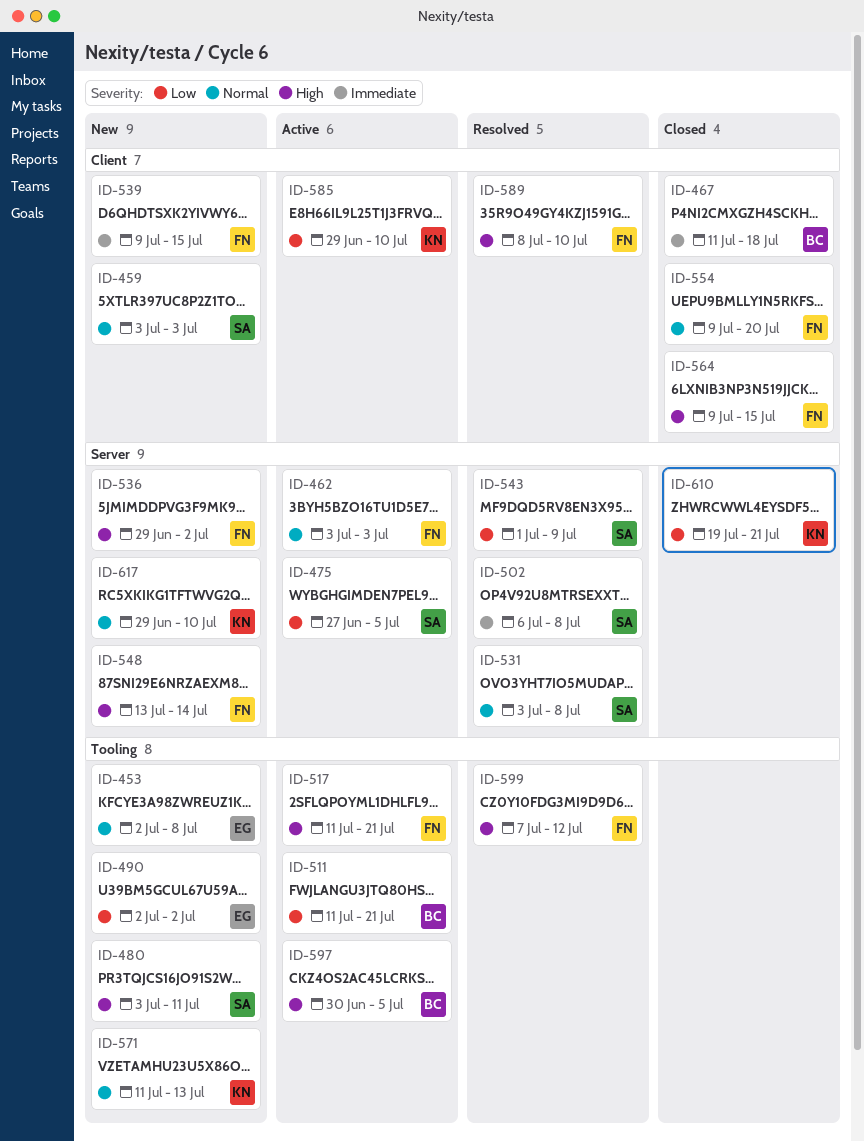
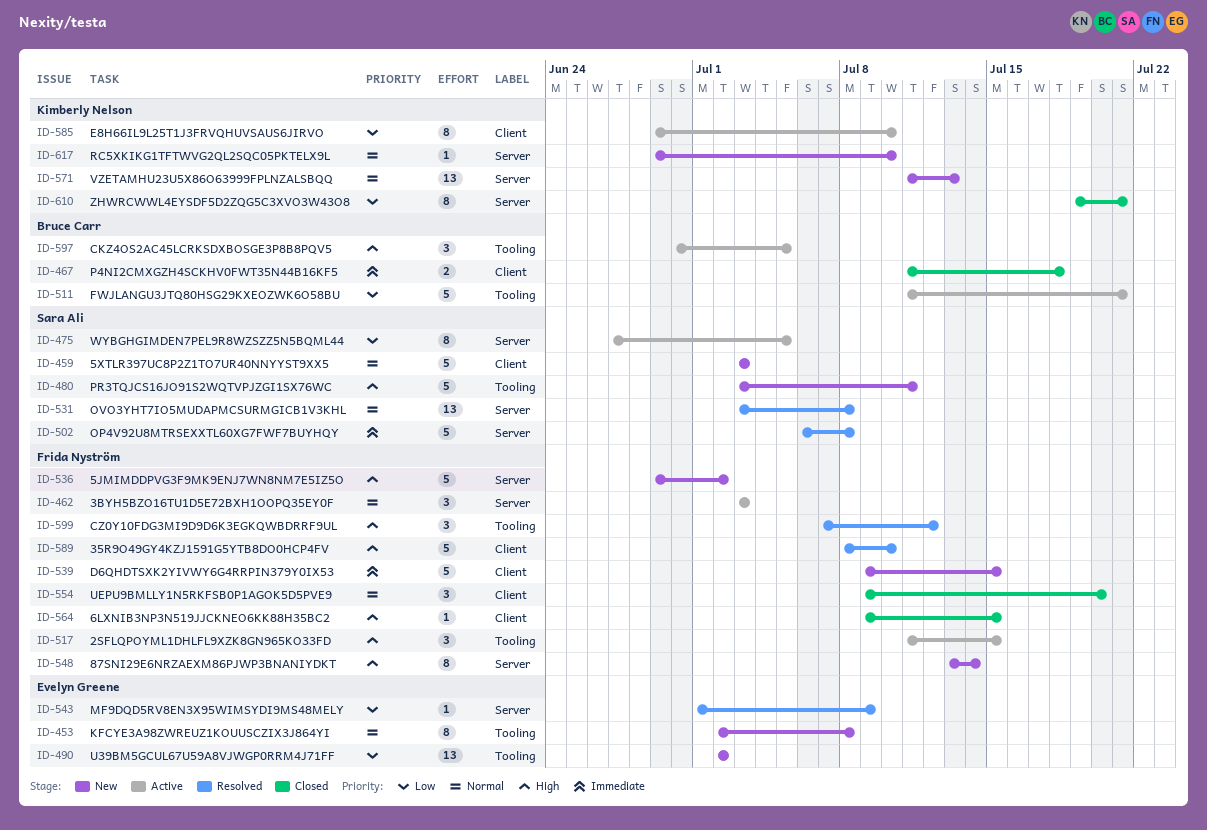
ID-517, due: Jul 21 -> Jul 15
ID-543, owner: Sara Ali -> Evelyn Greene
ID-571, label: Tooling -> Server

